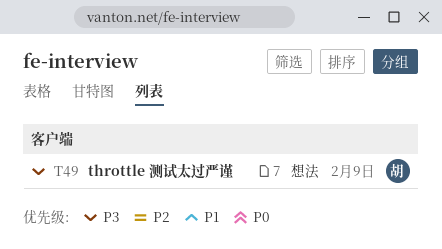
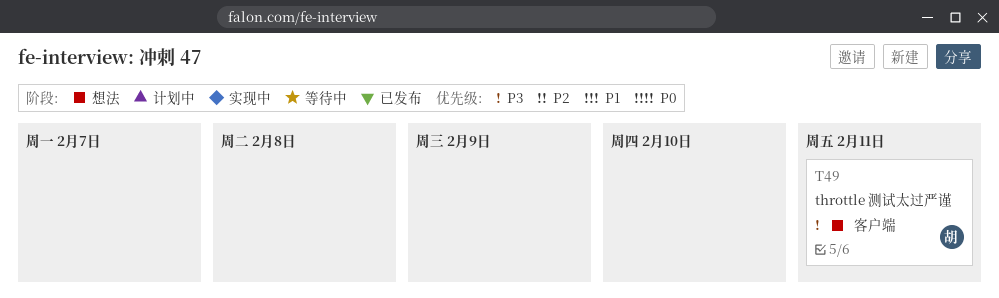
T49, due: Feb 9 -> Feb 11

